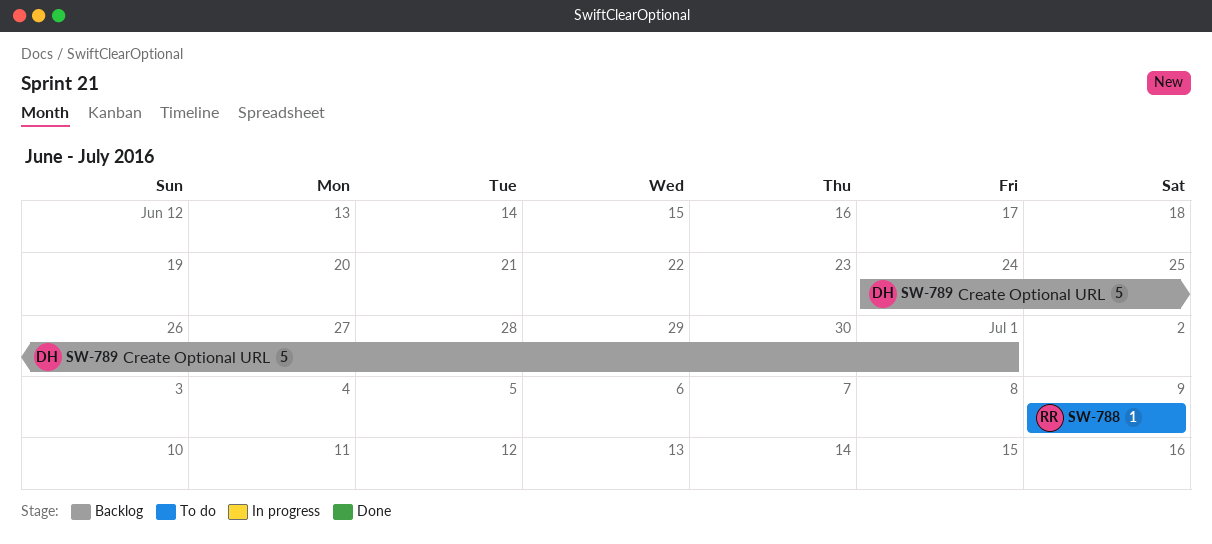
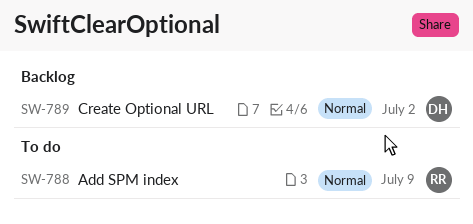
SW-789, due: Jul 1 -> Jul 2

